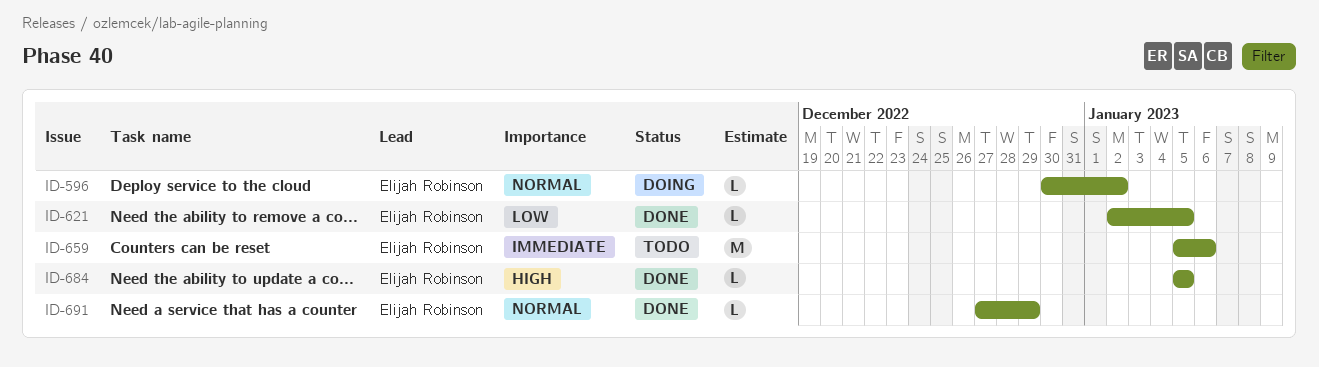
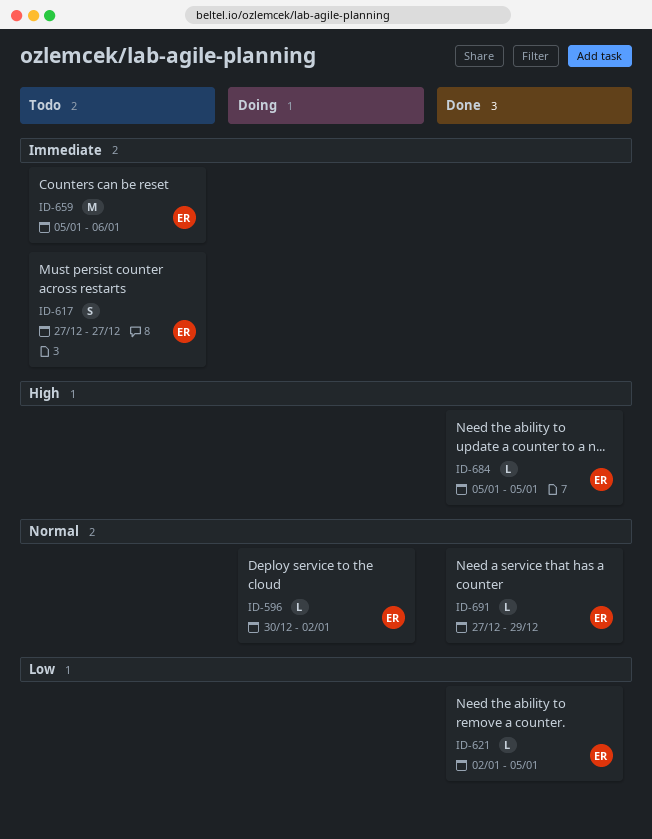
ID-617: none -> present

